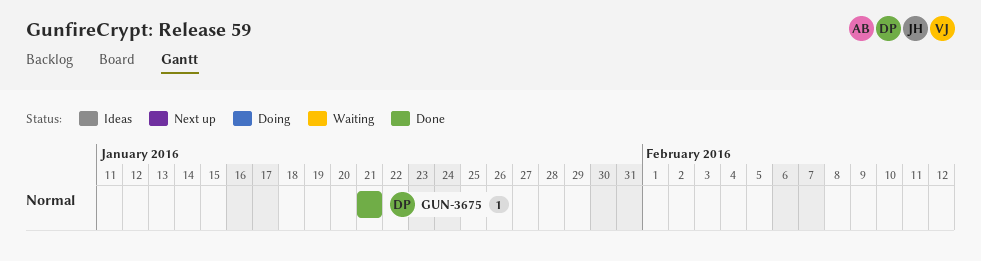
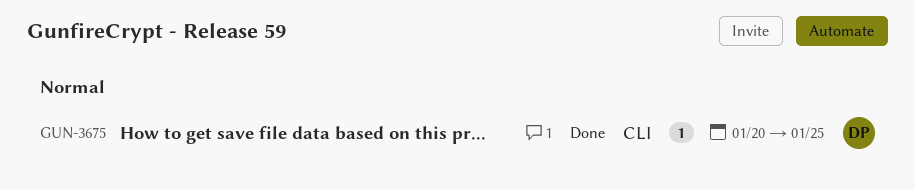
GUN-3675, start: Jan 21 -> Jan 20
GUN-3675, due: Jan 21 -> Jan 25

